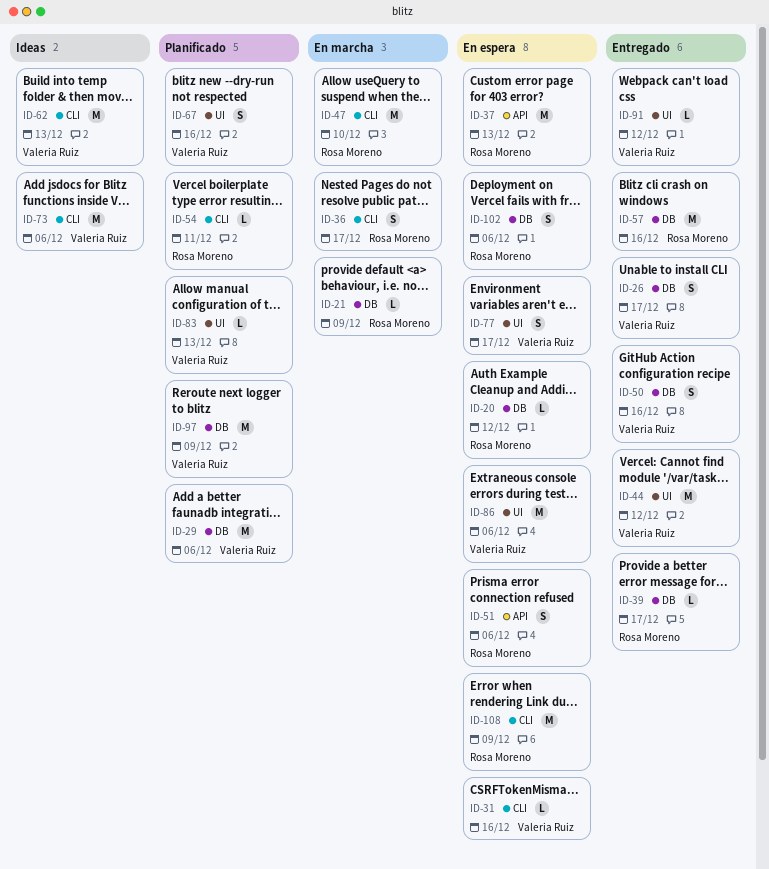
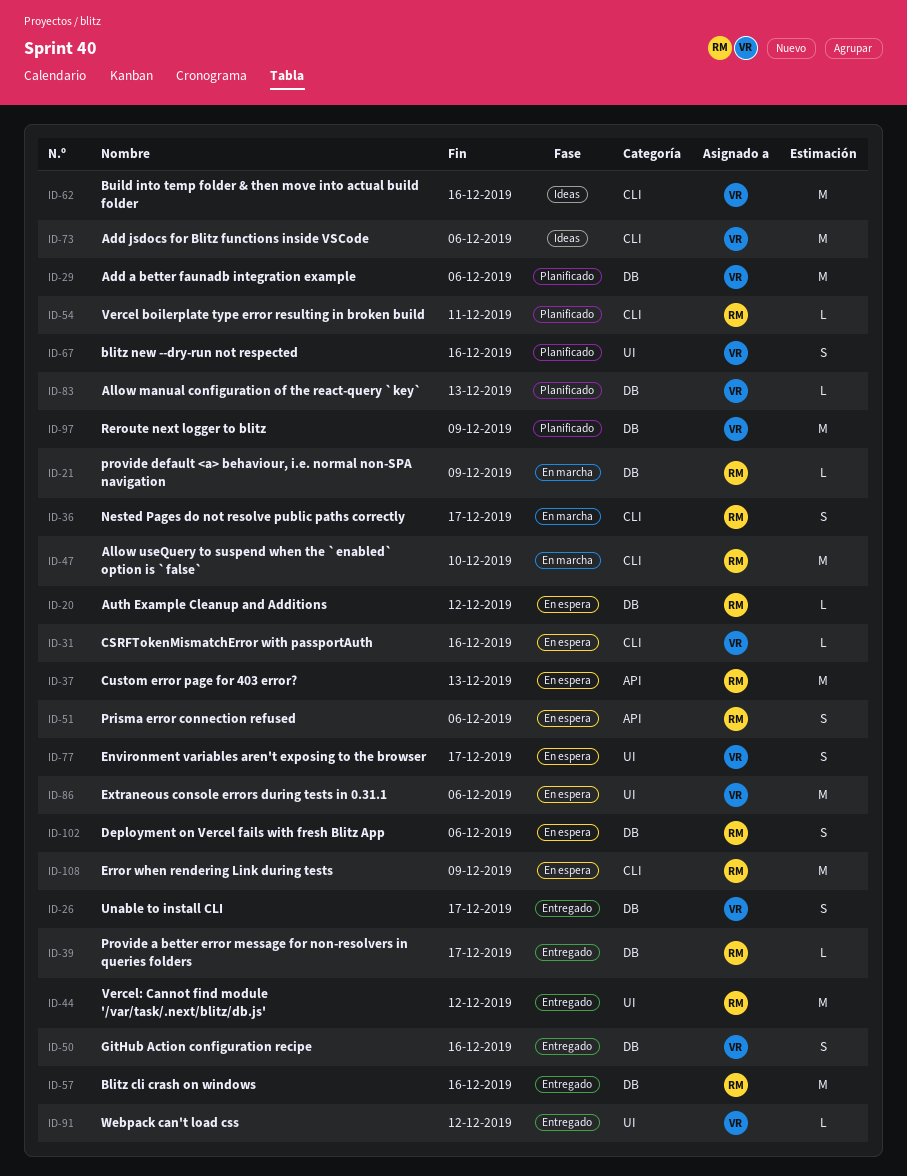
ID-44, owner: Valeria Ruiz -> Rosa Moreno
ID-62, due: Dec 13 -> Dec 16
ID-83, label: UI -> DB

